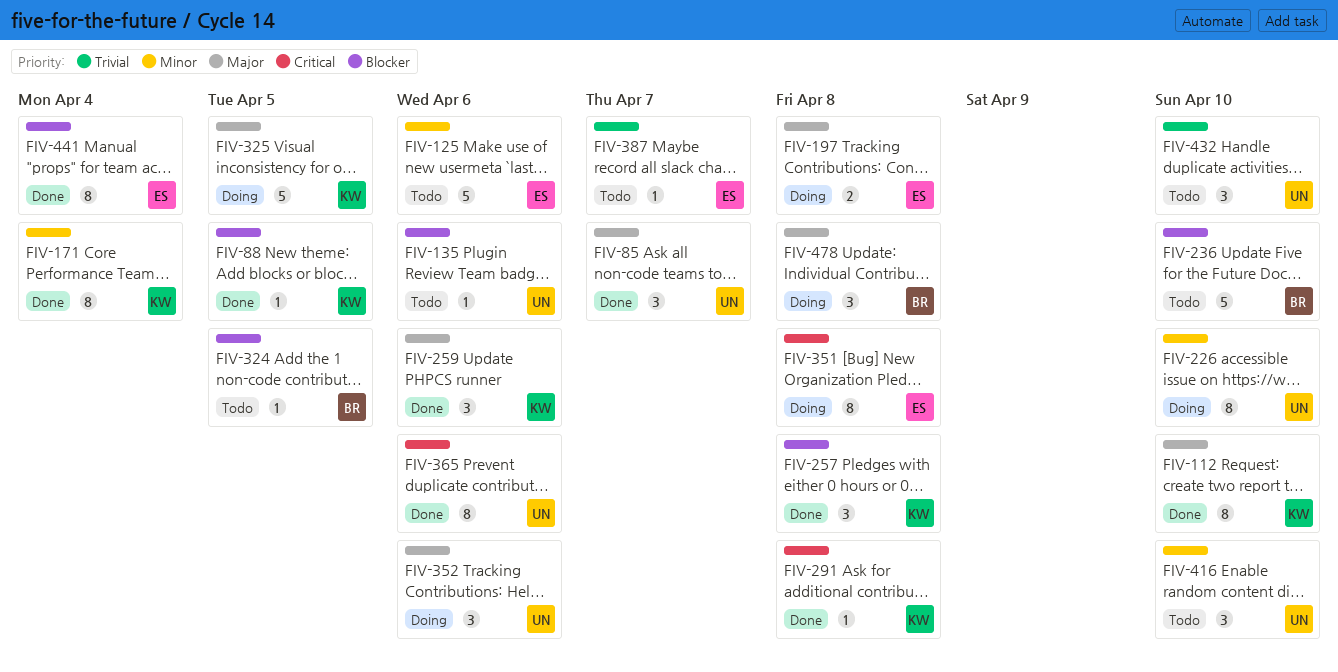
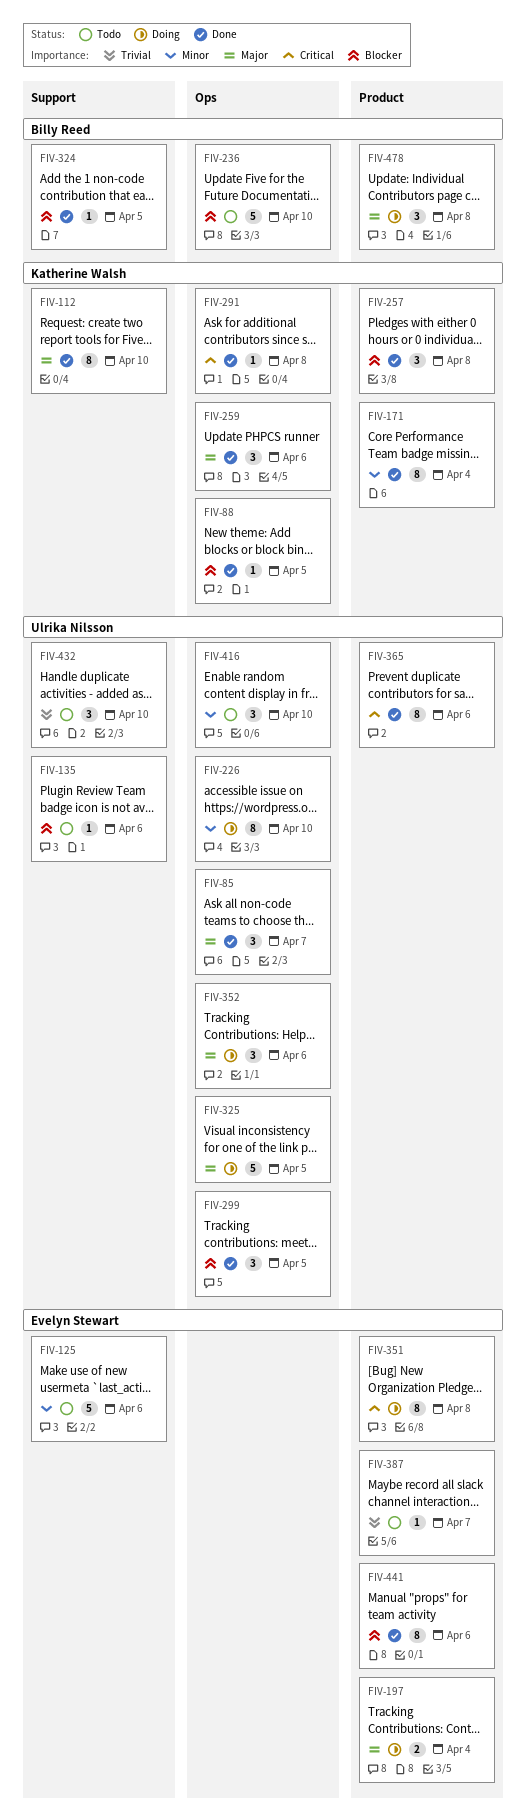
FIV-197, due: Apr 8 -> Apr 4
FIV-299: none -> present
FIV-324, status: Todo -> Done
FIV-325, owner: Katherine Walsh -> Ulrika Nilsson
FIV-441, due: Apr 4 -> Apr 6

